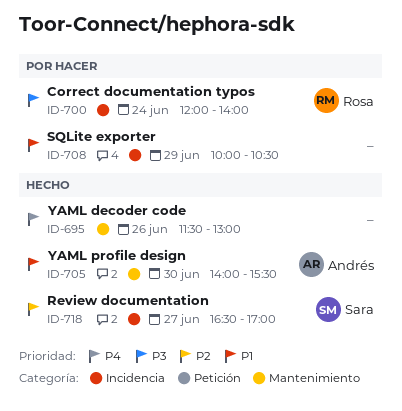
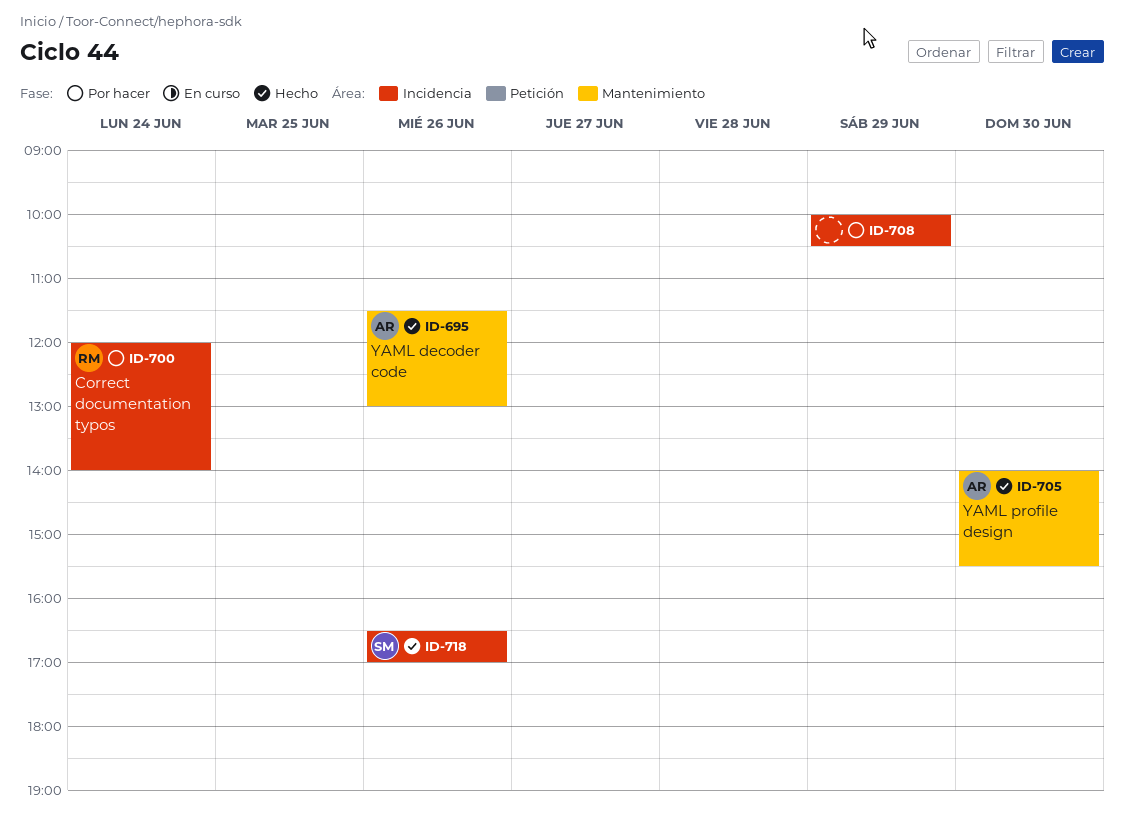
ID-695, owner: none -> Andrés
ID-718, day: Jun 27 -> Jun 26

